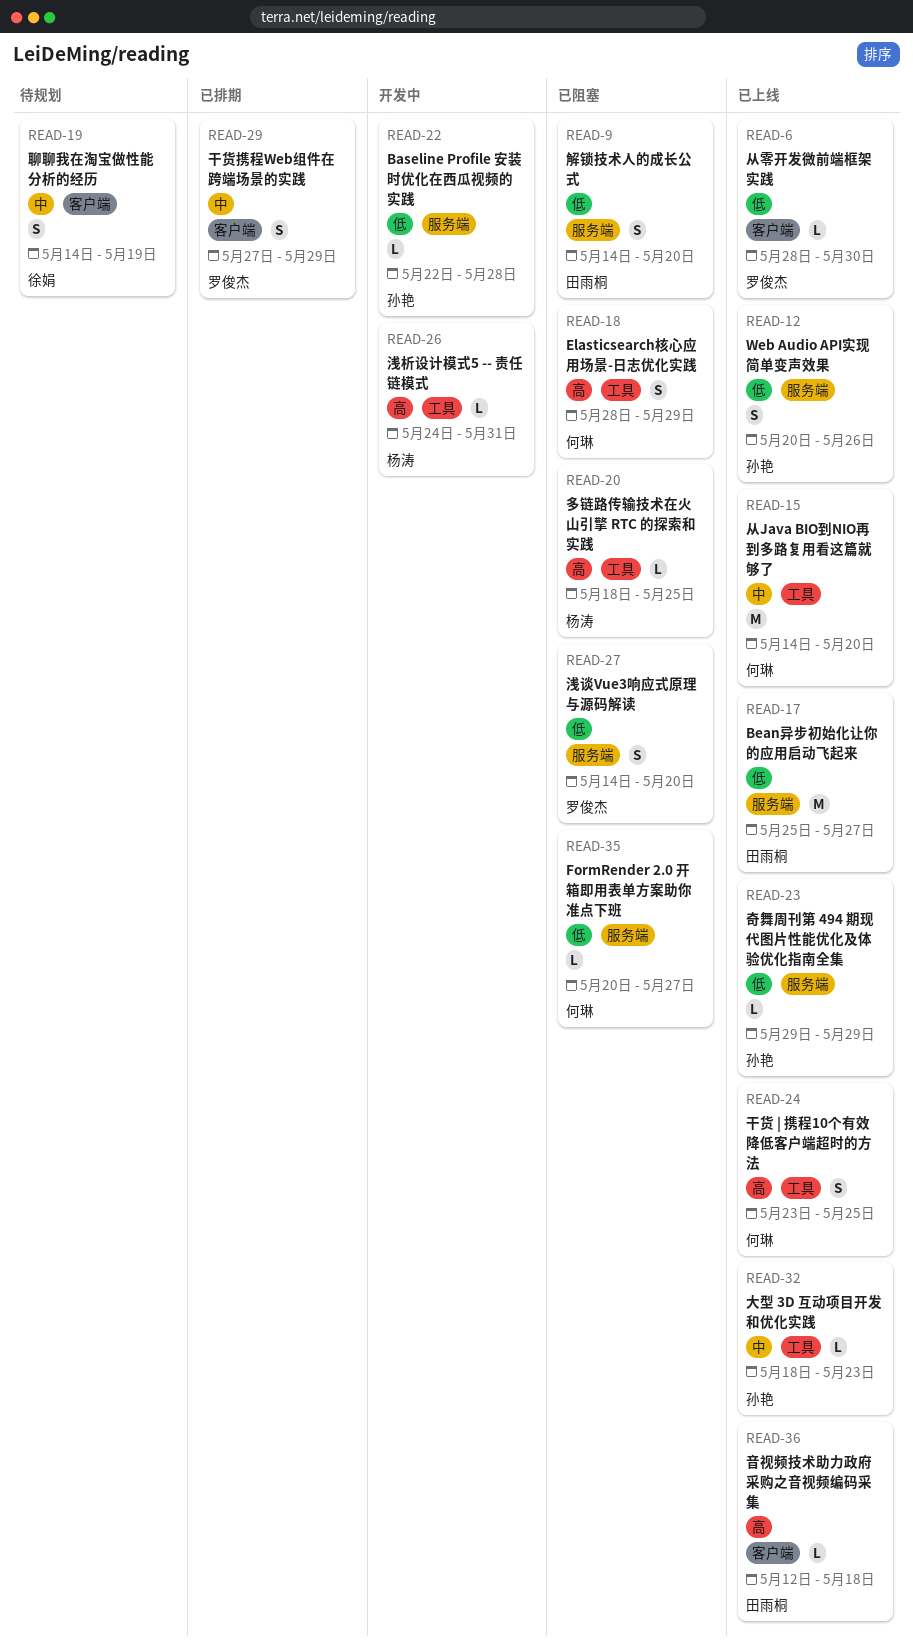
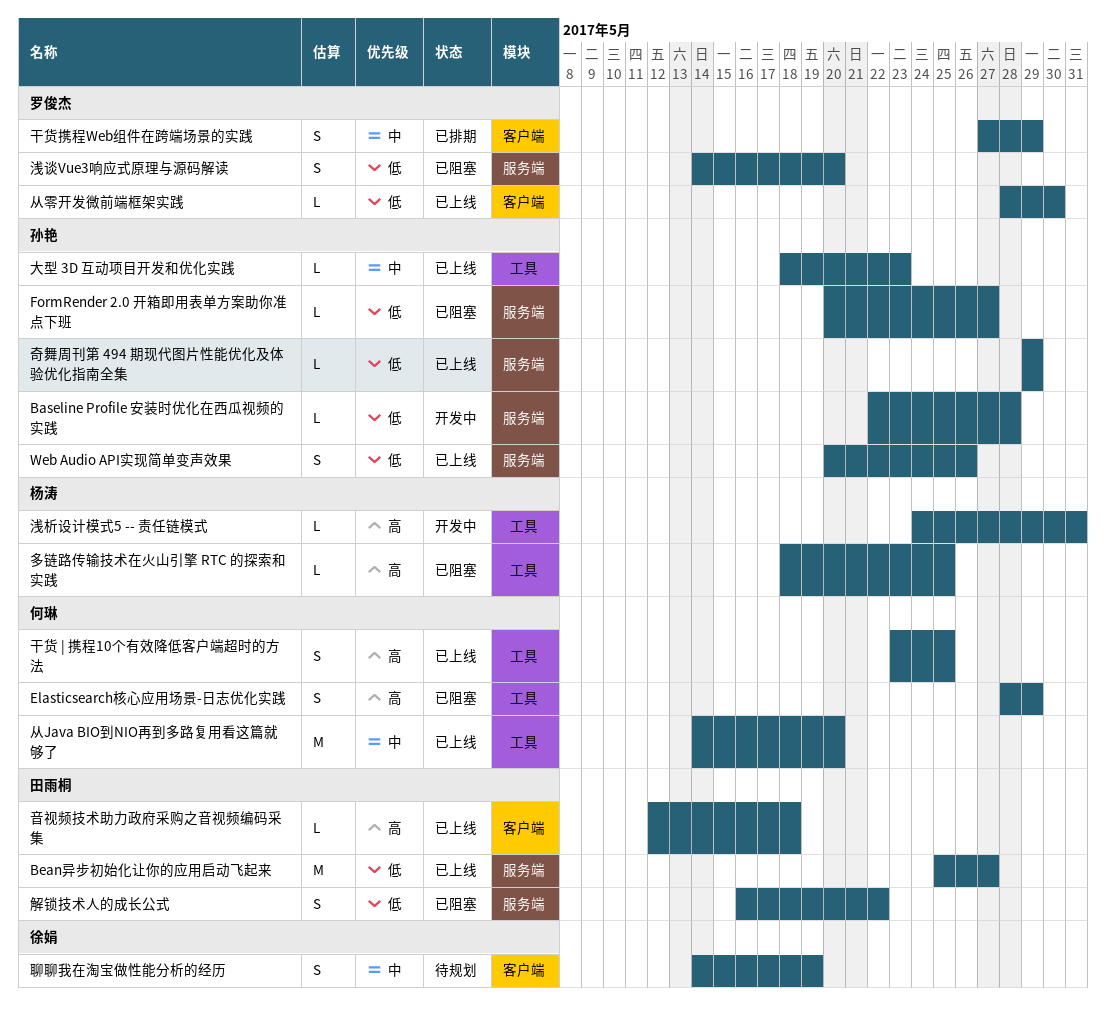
FormRender 2.0 开箱即用表单方案助你准点下班, owner: 何琳 -> 孙艳
解锁技术人的成长公式, start: May 14 -> May 16
解锁技术人的成长公式, due: May 20 -> May 22

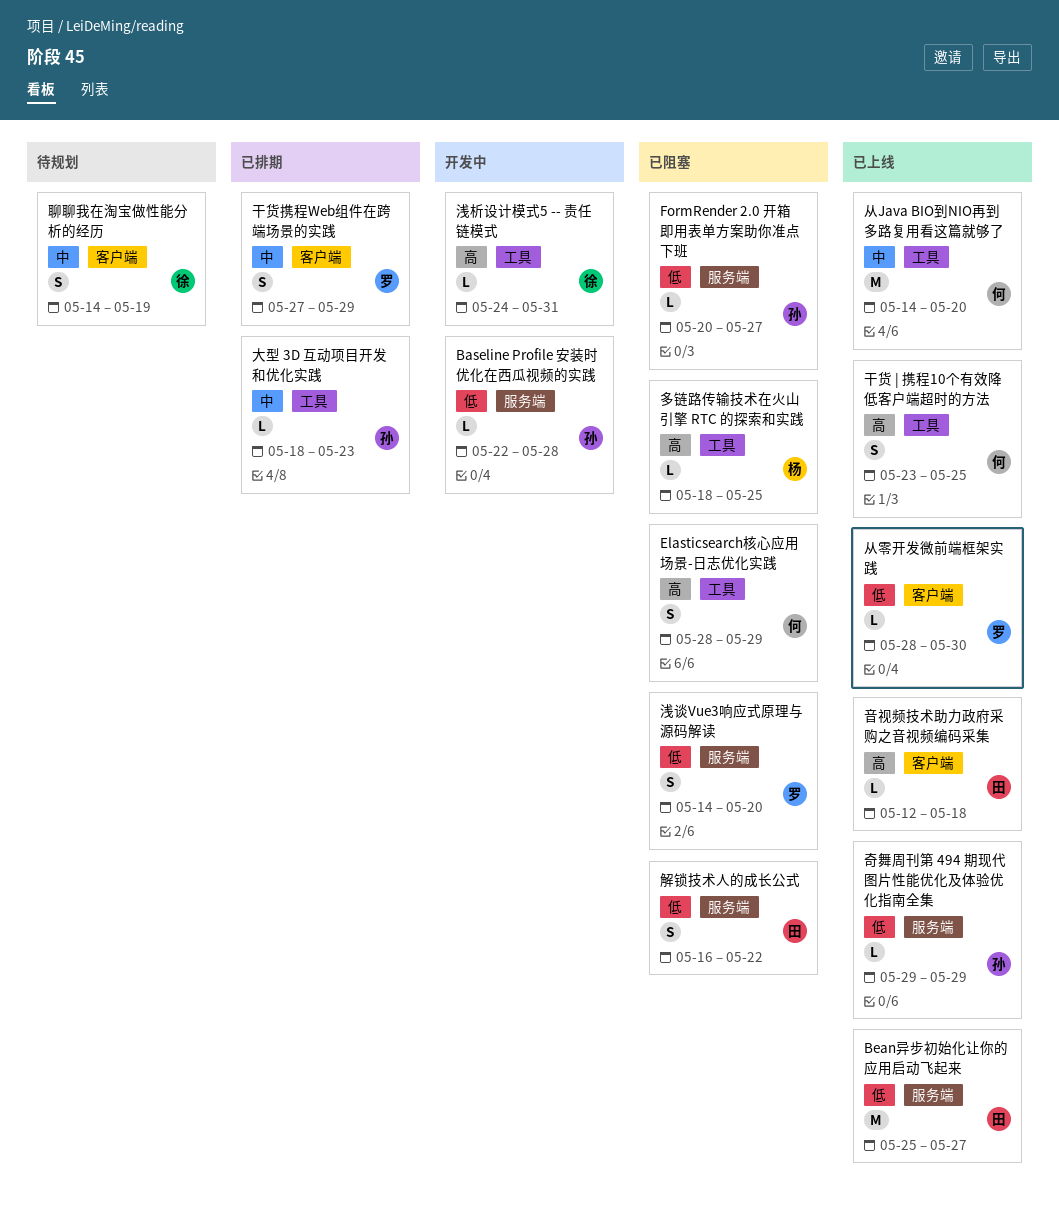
Web Audio API实现简单变声效果: present -> none
大型 3D 互动项目开发和优化实践, status: 已上线 -> 已排期
浅析设计模式5 -- 责任链模式, owner: 杨涛 -> 徐娟

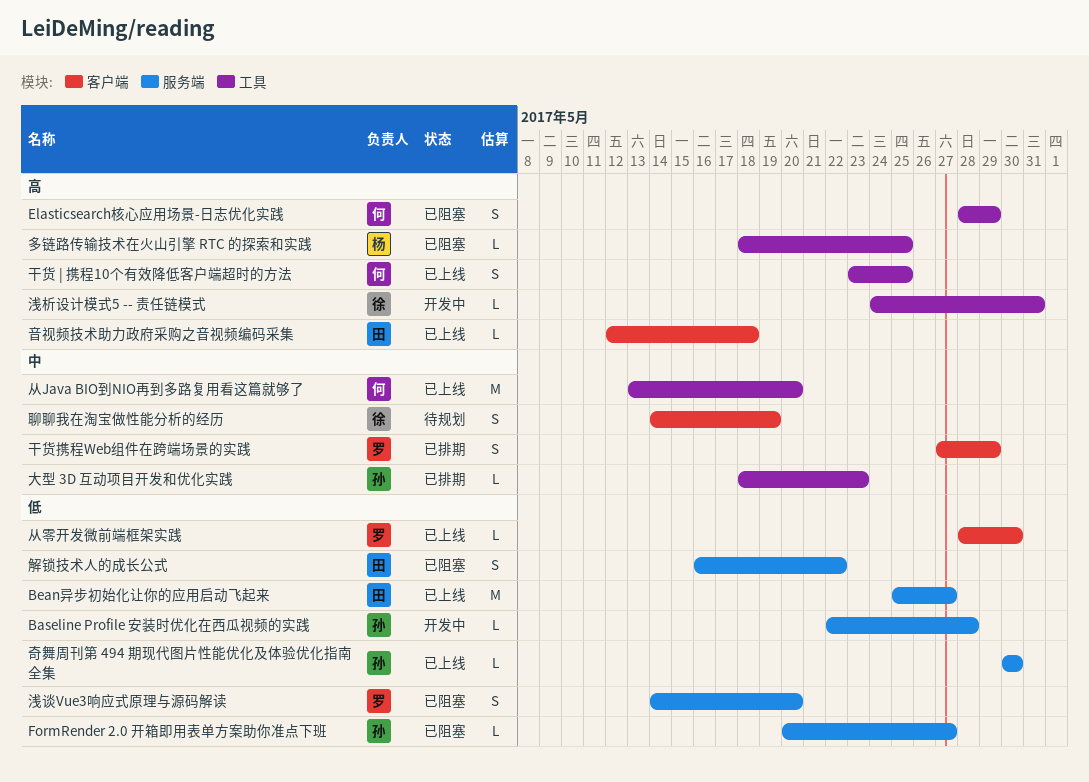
从Java BIO到NIO再到多路复用看这篇就够了, start: May 14 -> May 13
奇舞周刊第 494 期现代图片性能优化及体验优化指南全集, start: May 29 -> May 30
奇舞周刊第 494 期现代图片性能优化及体验优化指南全集, due: May 29 -> May 30

